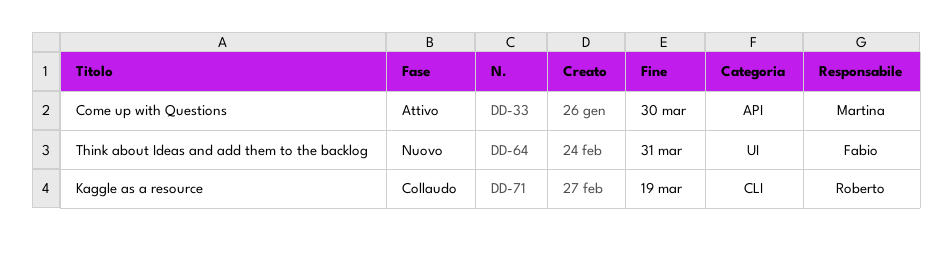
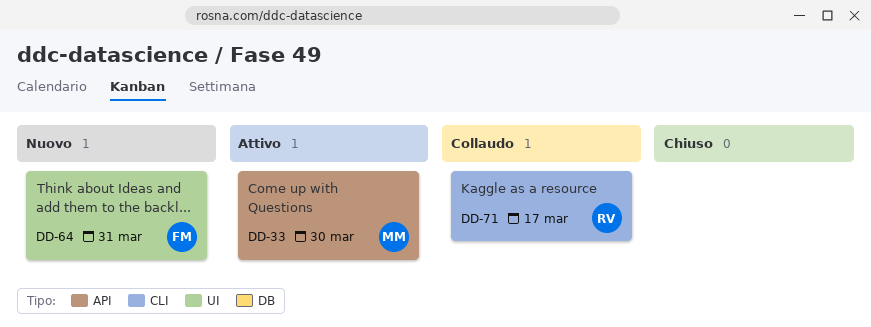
DD-71, due: Mar 19 -> Mar 17

